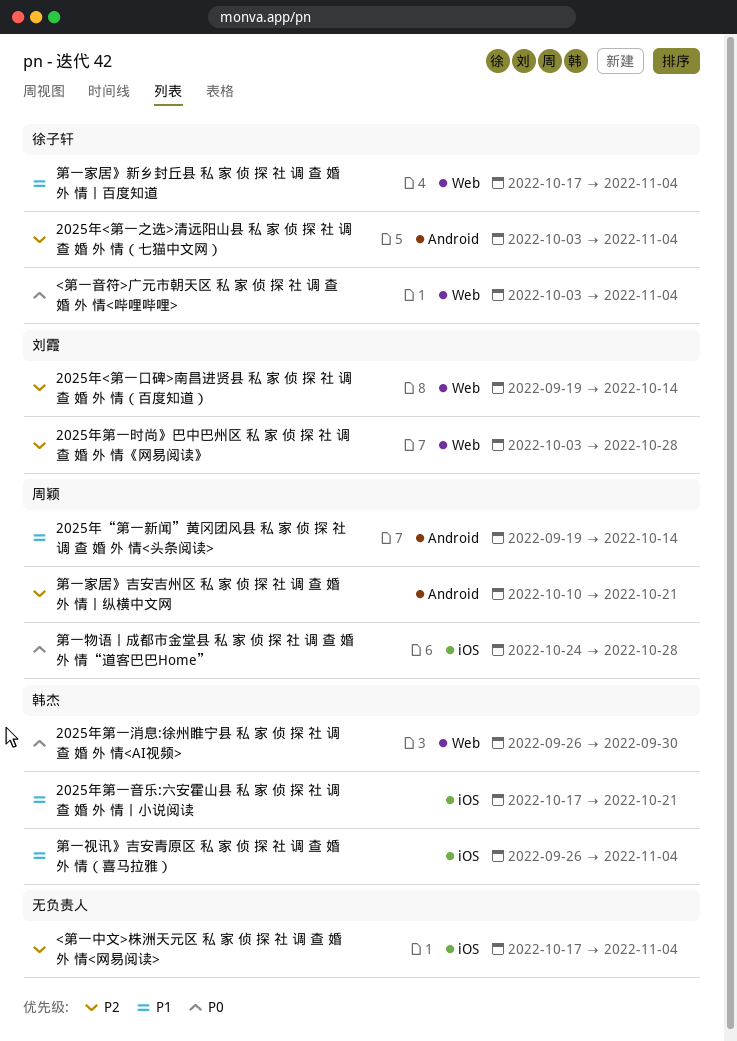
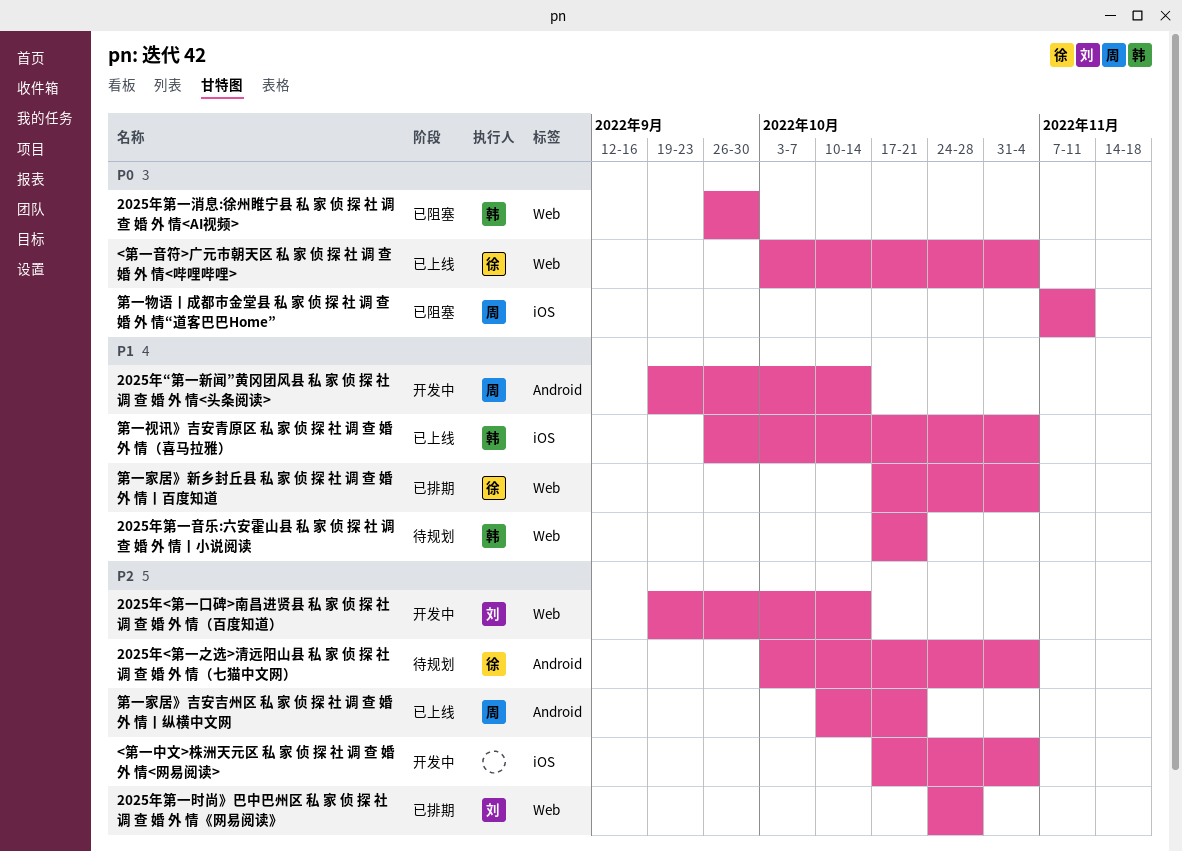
2025年第一时尚》巴中巴州区 私 家 侦 探 社 调 查 婚 外 情《网易阅读》, start: Oct 3 -> Oct 24
2025年第一音乐:六安霍山县 私 家 侦 探 社 调 查 婚 外 情丨小说阅读, label: iOS -> Web
第一物语丨成都市金堂县 私 家 侦 探 社 调 查 婚 外 情“道客巴巴Home”, start: Oct 24 -> Nov 7
第一物语丨成都市金堂县 私 家 侦 探 社 调 查 婚 外 情“道客巴巴Home”, due: Oct 28 -> Nov 11

